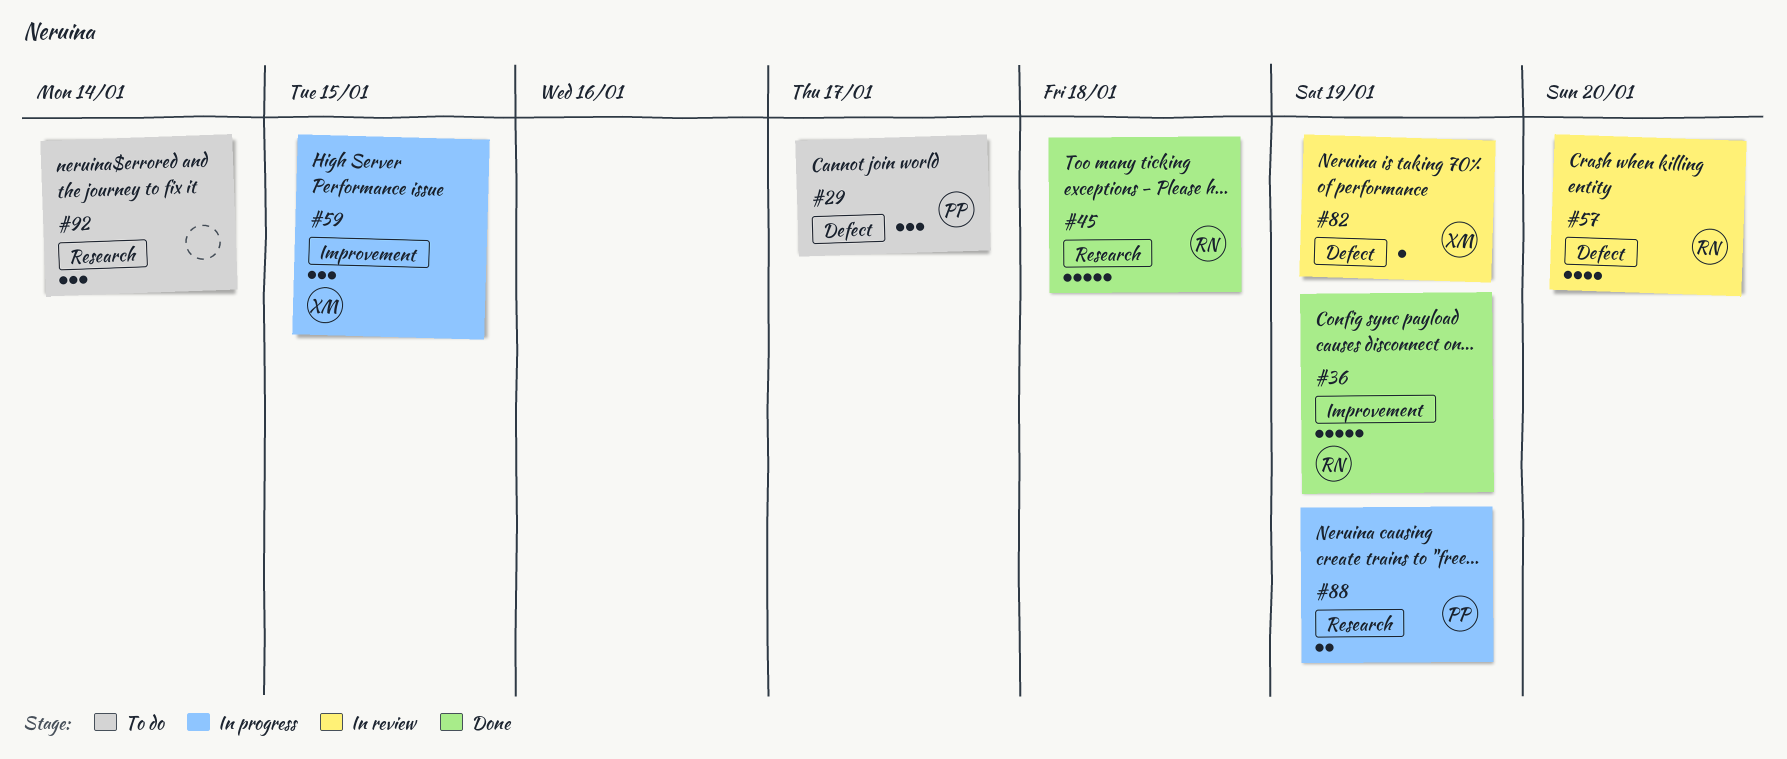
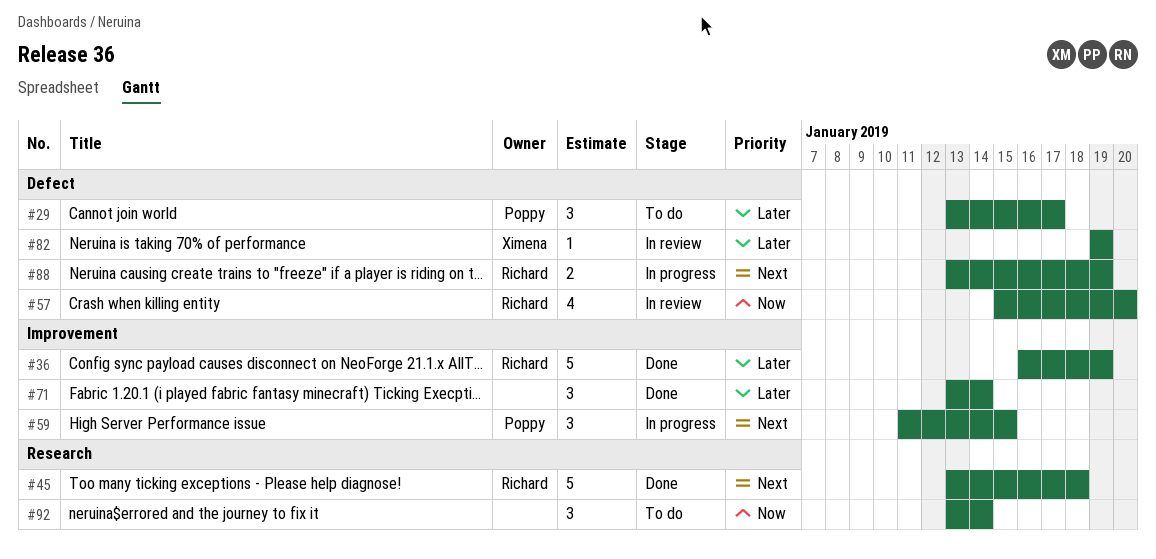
#59, owner: Ximena -> Poppy
#71: none -> present
#88, owner: Poppy -> Richard
#88, label: Research -> Defect

